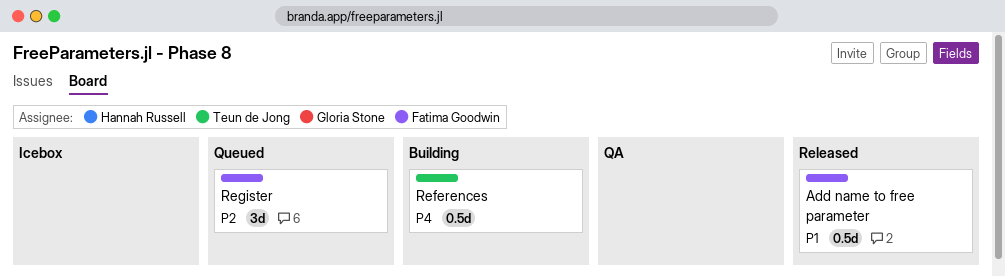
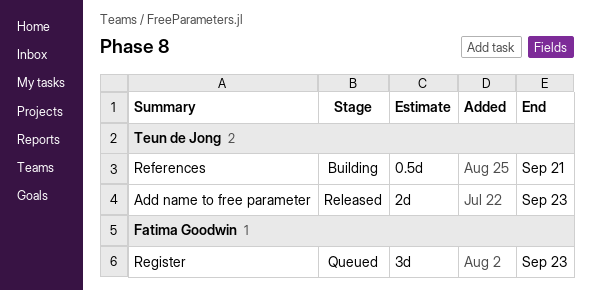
Add name to free parameter, owner: Fatima Goodwin -> Teun de Jong
Add name to free parameter, estimate: 0.5d -> 2d

